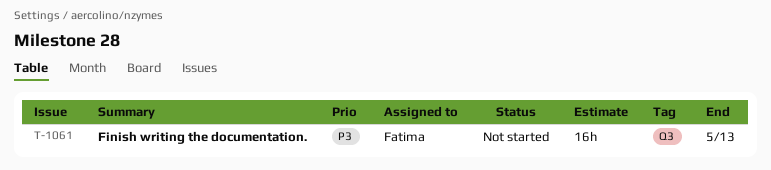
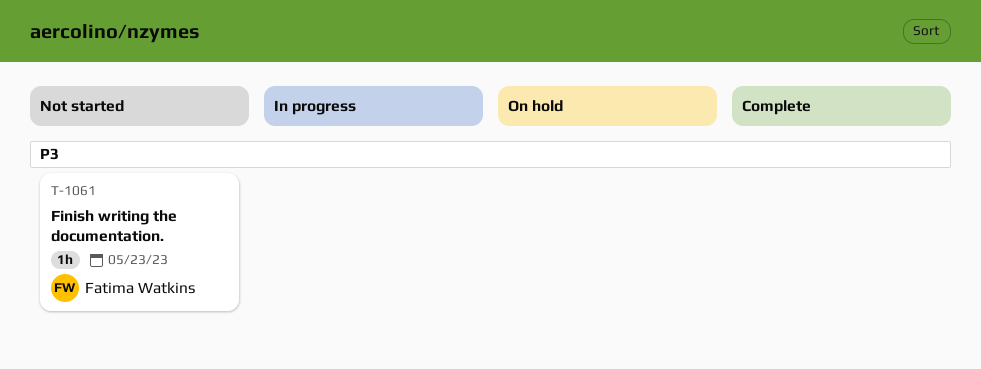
T-1061, estimate: 16h -> 1h
T-1061, due: May 13 -> May 23

